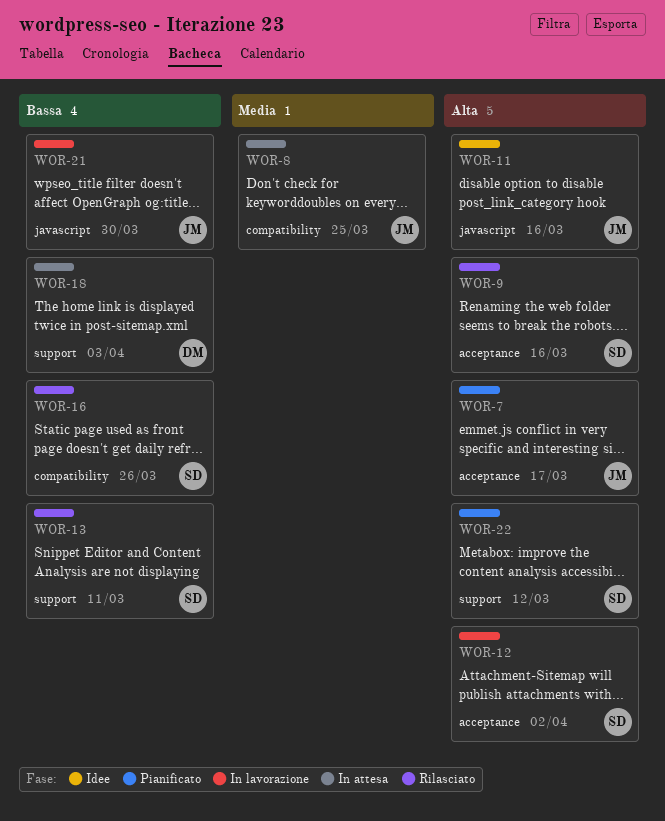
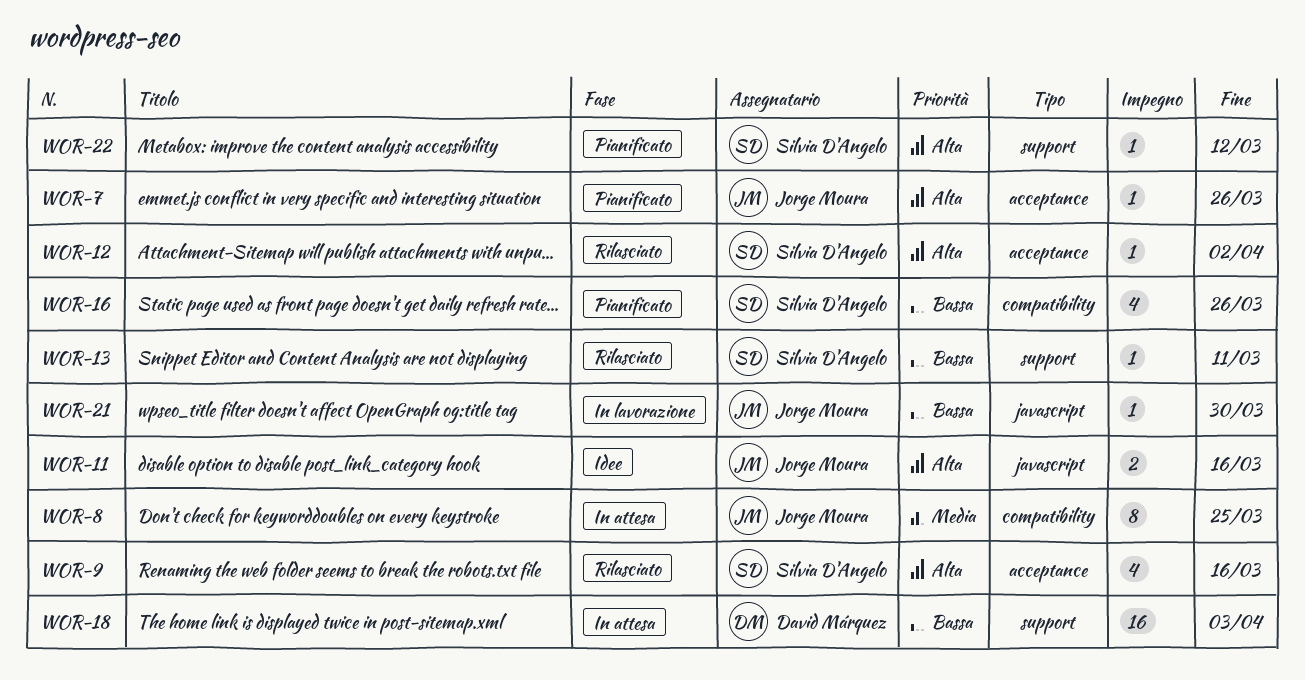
WOR-7, due: Mar 17 -> Mar 26
WOR-12, status: In lavorazione -> Rilasciato
WOR-16, status: Rilasciato -> Pianificato

